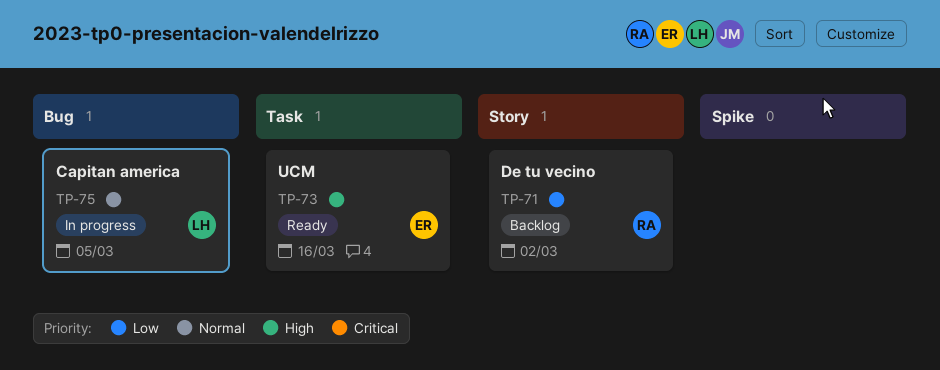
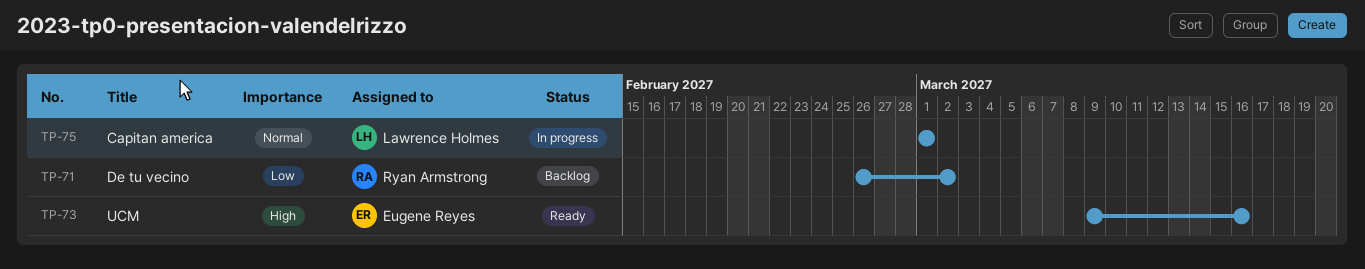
TP-75, due: Mar 5 -> Mar 1

